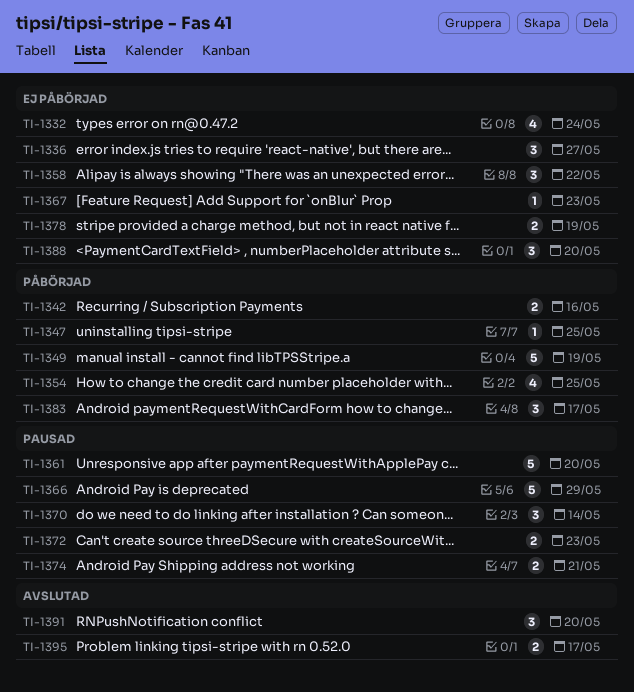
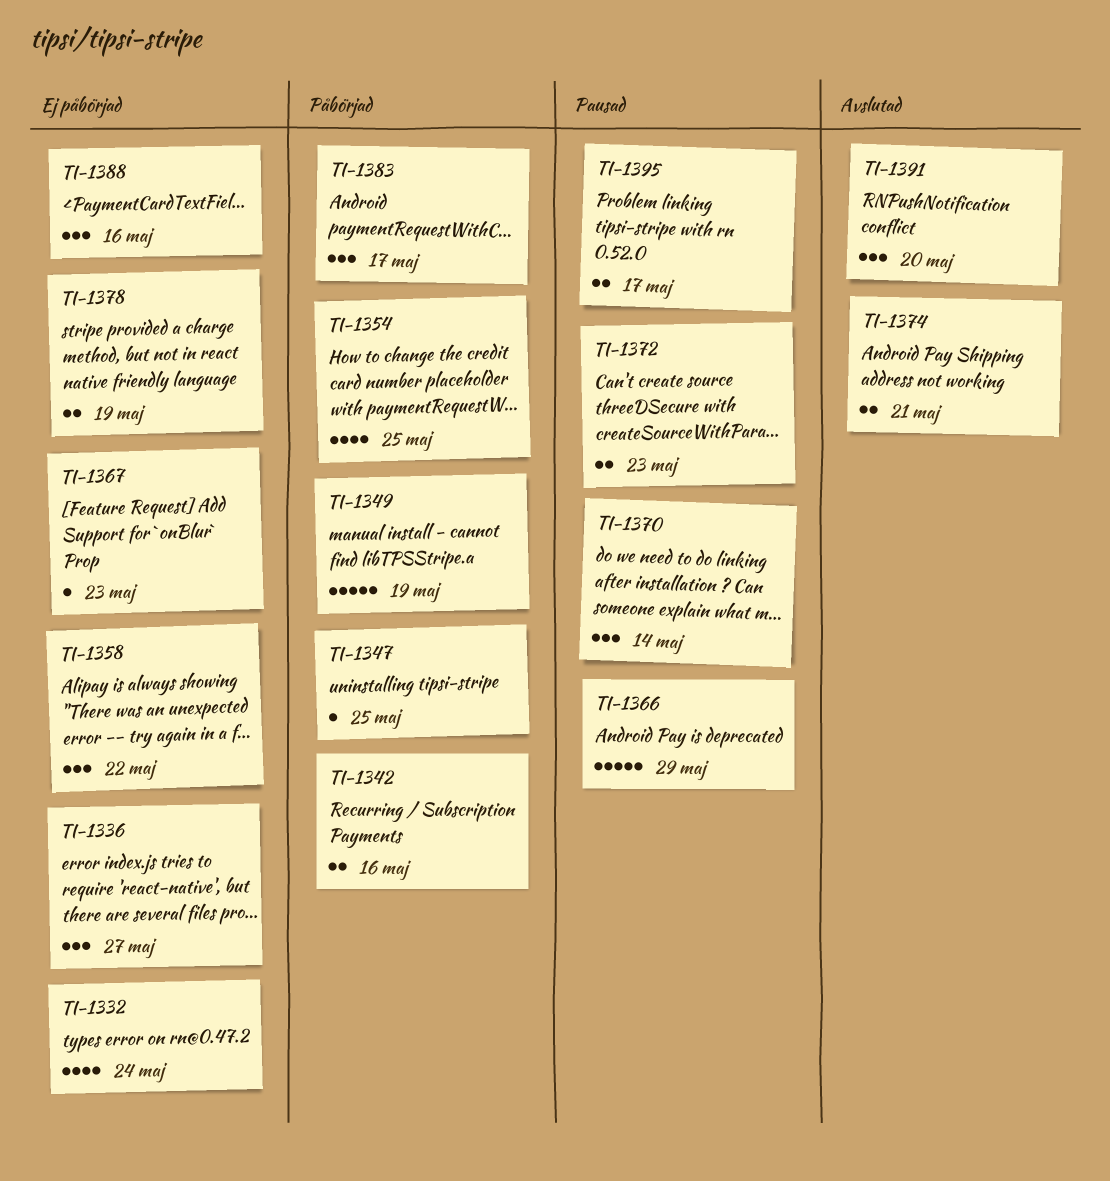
TI-1361: present -> none
TI-1374, status: Pausad -> Avslutad
TI-1388, due: May 20 -> May 16
TI-1395, status: Avslutad -> Pausad

